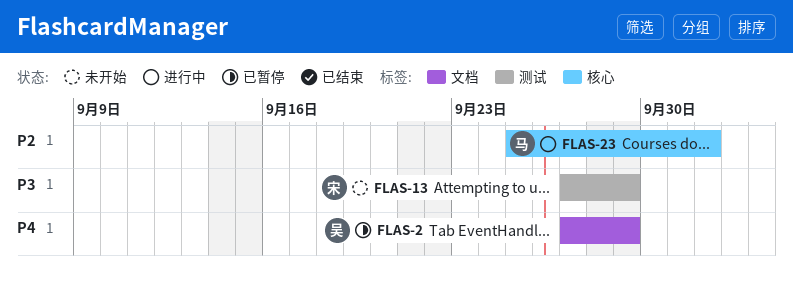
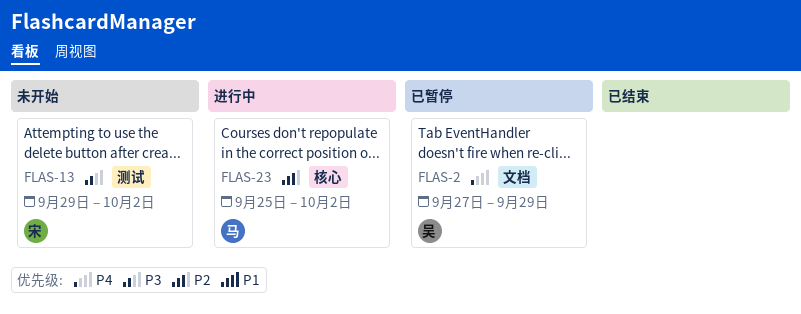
FLAS-13, start: Sep 27 -> Sep 29
FLAS-13, due: Sep 29 -> Oct 2

